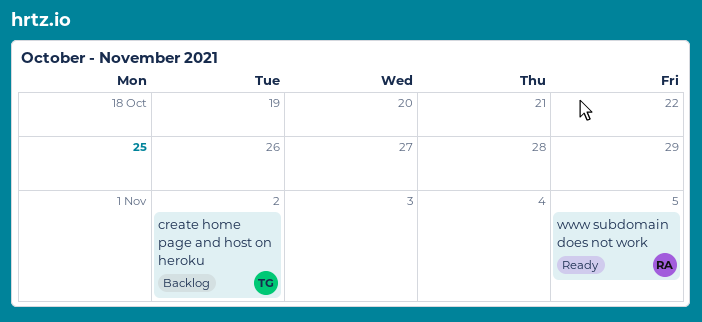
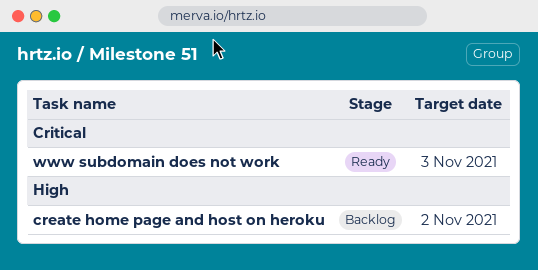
www subdomain does not work, due: Nov 5 -> Nov 3

